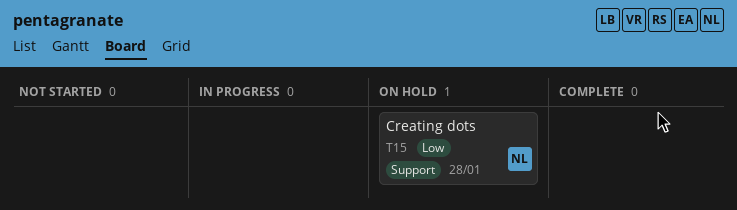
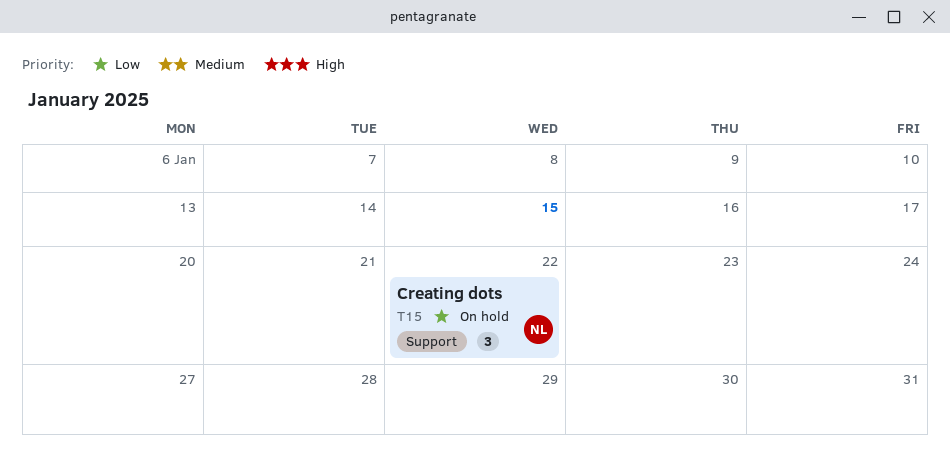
T15, due: Jan 28 -> Jan 22

